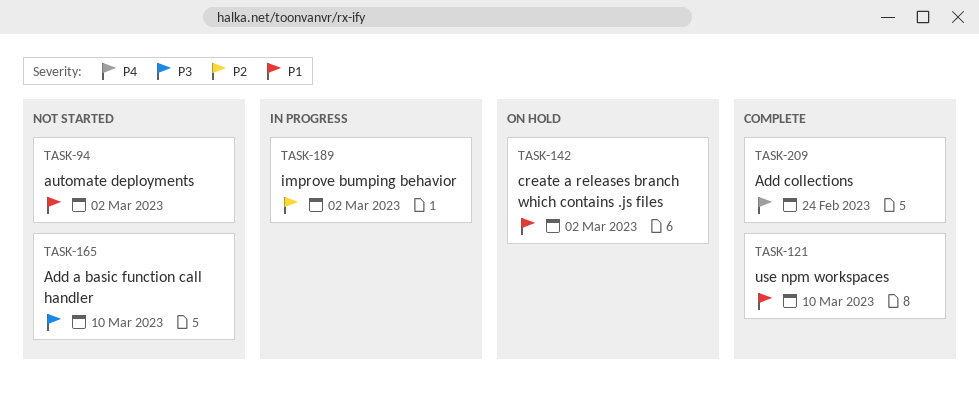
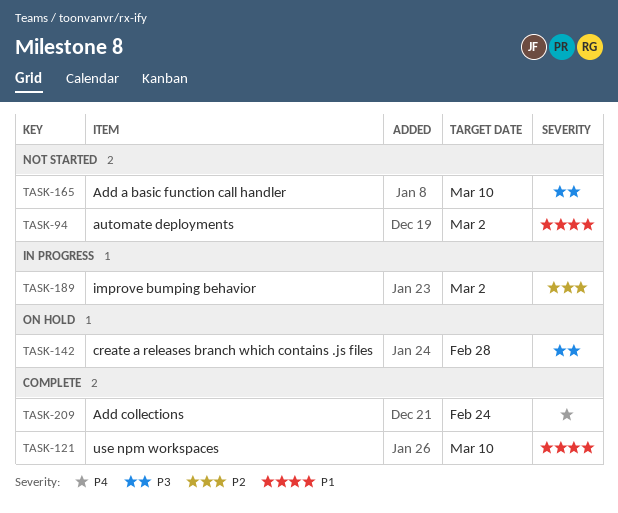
TASK-142, priority: P1 -> P3
TASK-142, due: Mar 2 -> Feb 28

